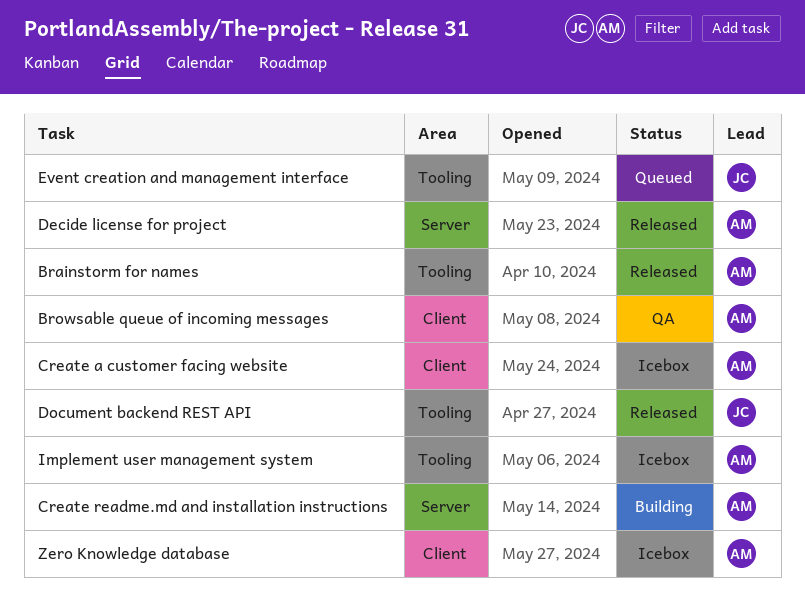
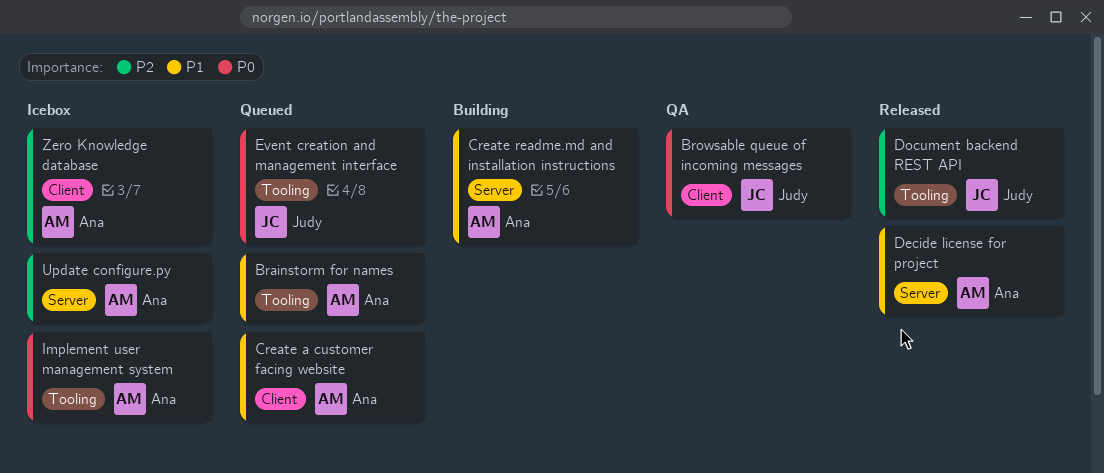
Brainstorm for names, status: Released -> Queued
Browsable queue of incoming messages, owner: Ana -> Judy
Create a customer facing website, status: Icebox -> Queued
Update configure.py: none -> present

